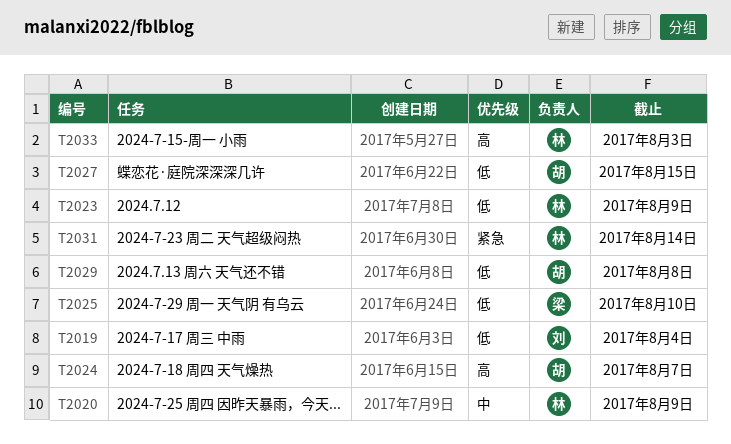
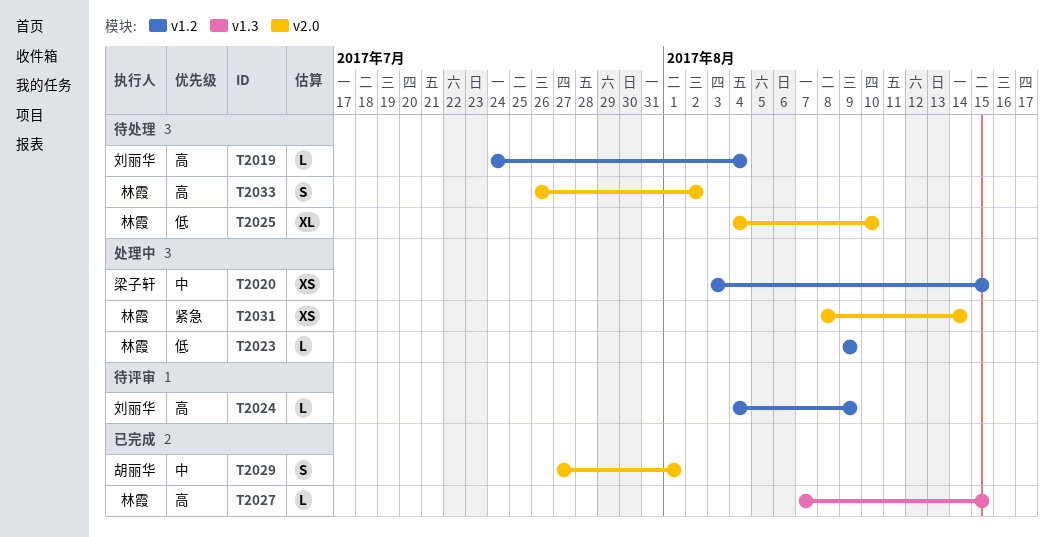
T2019, priority: 低 -> 高
T2020, owner: 林霞 -> 梁子轩
T2020, due: Aug 9 -> Aug 15
T2024, owner: 胡丽华 -> 刘丽华
T2024, due: Aug 7 -> Aug 9
T2025, owner: 梁子轩 -> 林霞
T2027, owner: 胡丽华 -> 林霞
T2027, priority: 低 -> 高
T2029, priority: 低 -> 中
T2029, due: Aug 8 -> Aug 1
T2033, due: Aug 3 -> Aug 2

